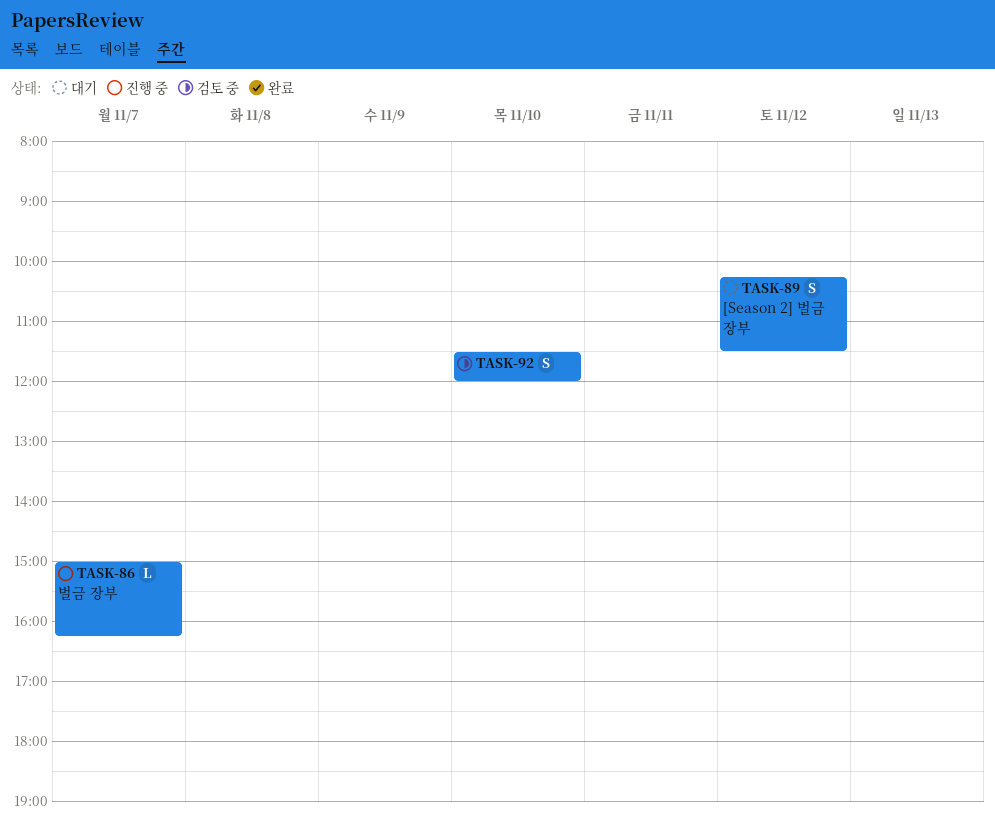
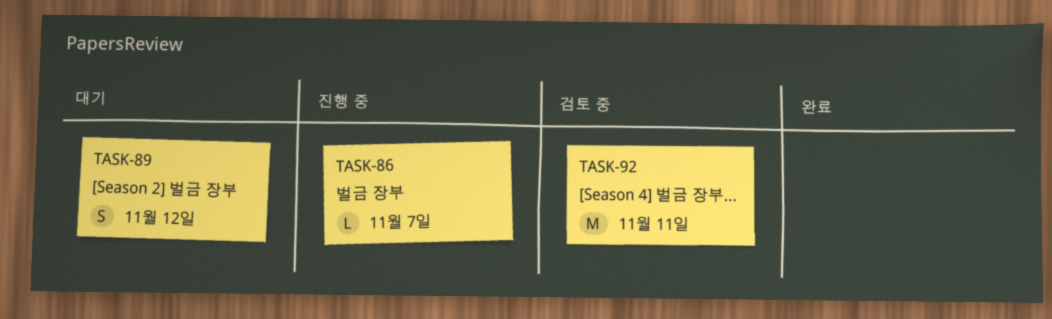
TASK-92, estimate: S -> M
TASK-92, day: Nov 10 -> Nov 11

